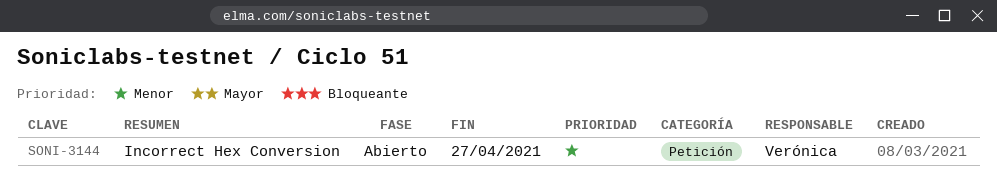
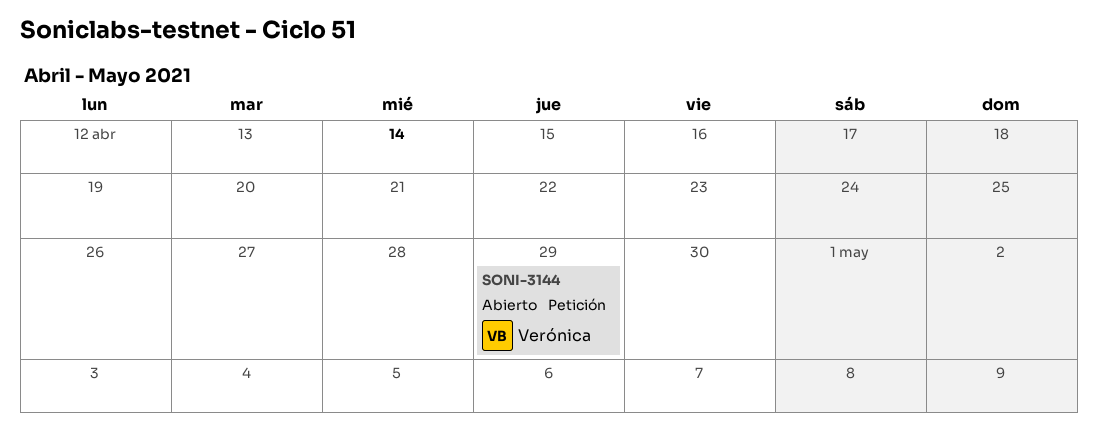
SONI-3144, due: Apr 27 -> Apr 29

